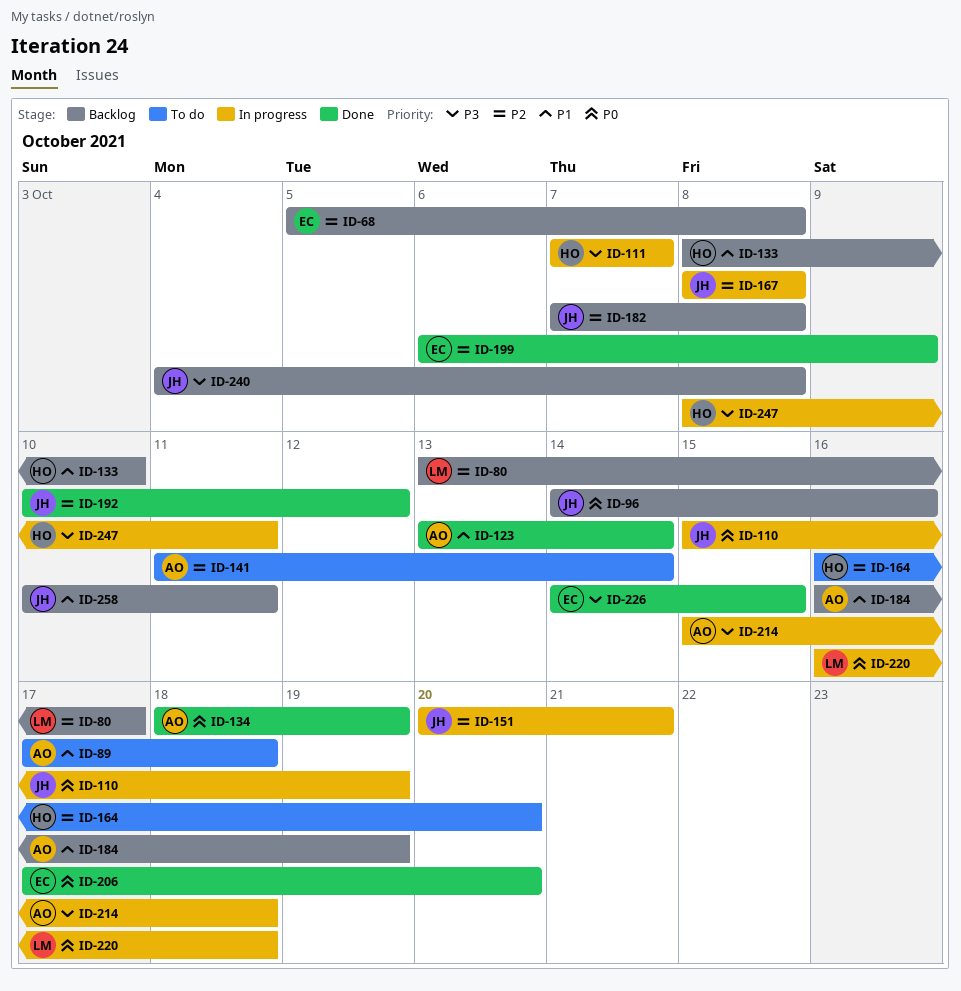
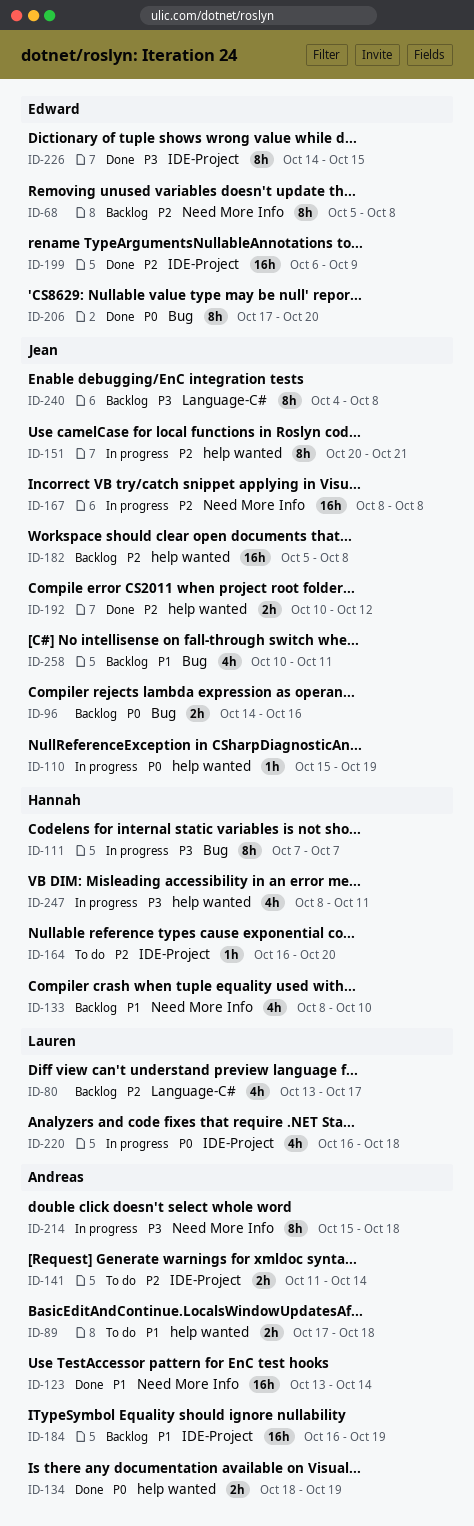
ID-182, start: Oct 7 -> Oct 5

